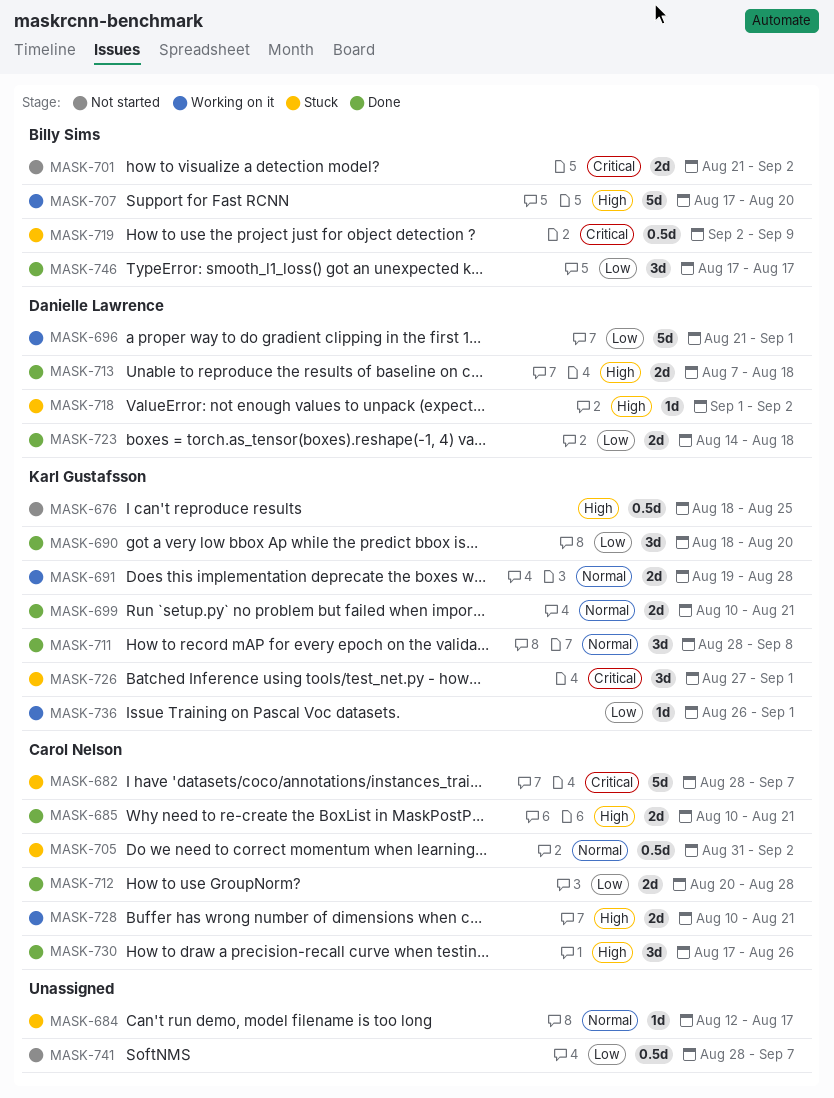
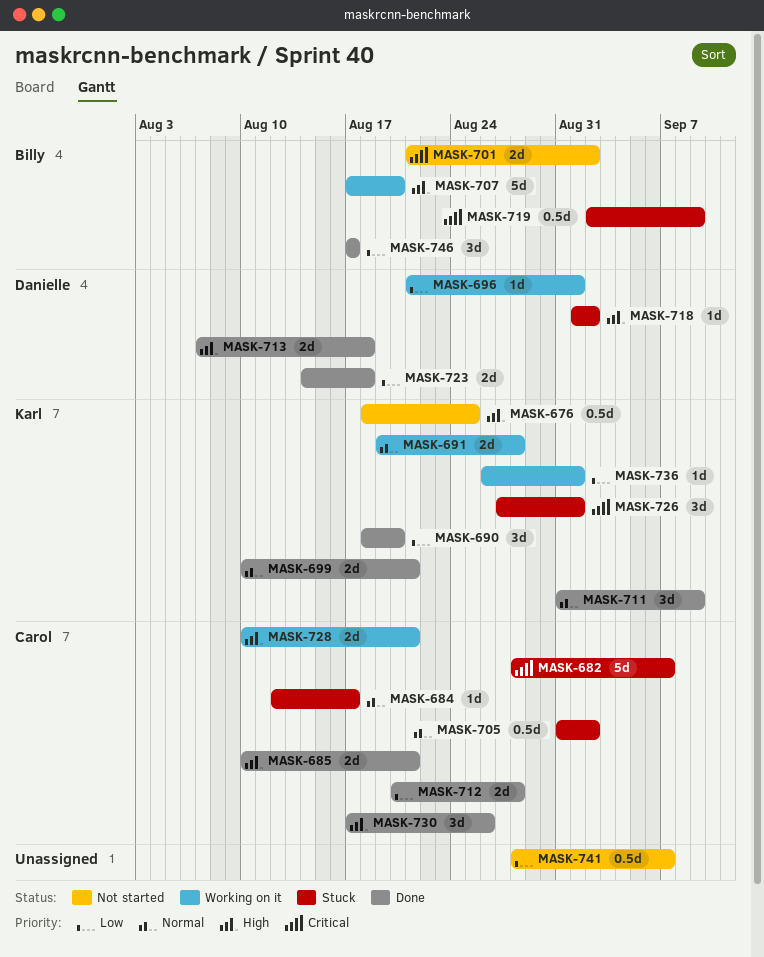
MASK-684, owner: none -> Carol Nelson
MASK-696, estimate: 5d -> 1d
MASK-711, start: Aug 28 -> Aug 31
MASK-711, due: Sep 8 -> Sep 9

